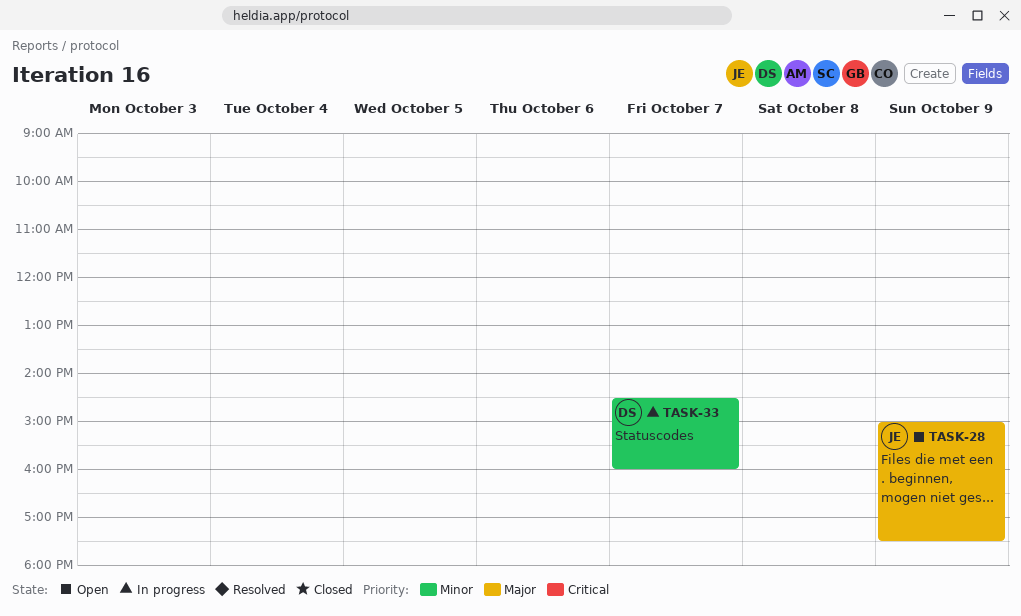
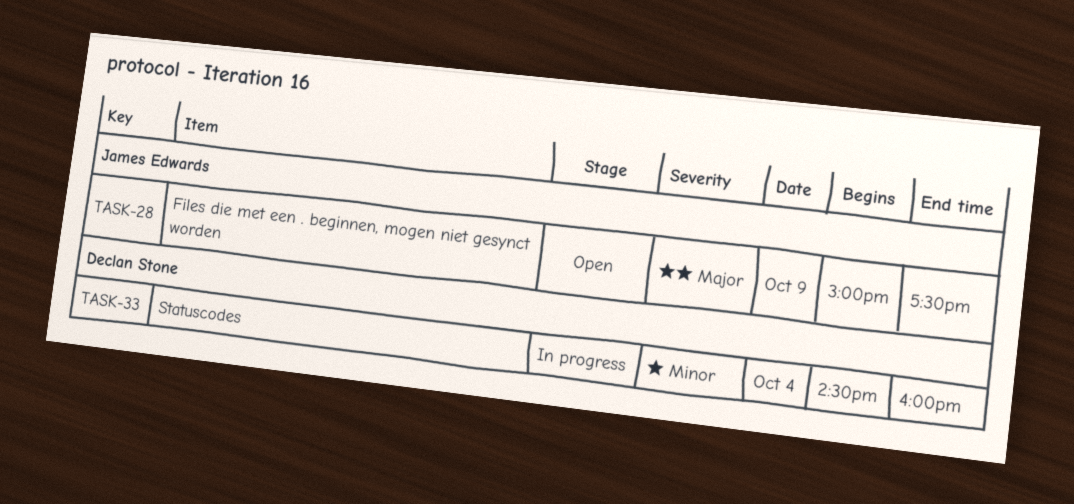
TASK-33, day: Oct 7 -> Oct 4

